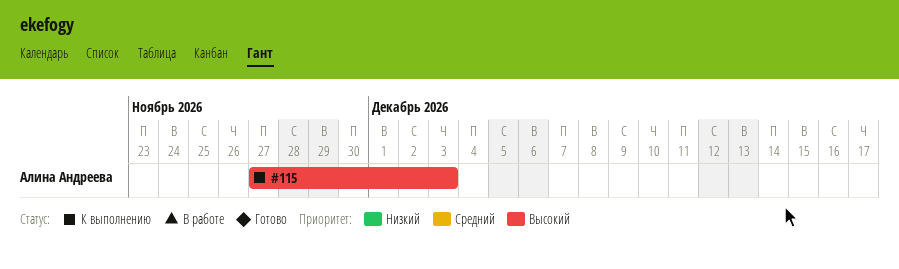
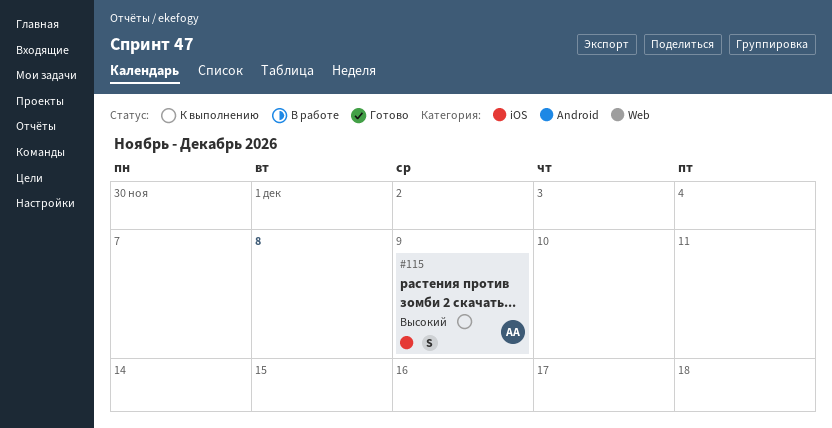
#115, due: Dec 3 -> Dec 9

